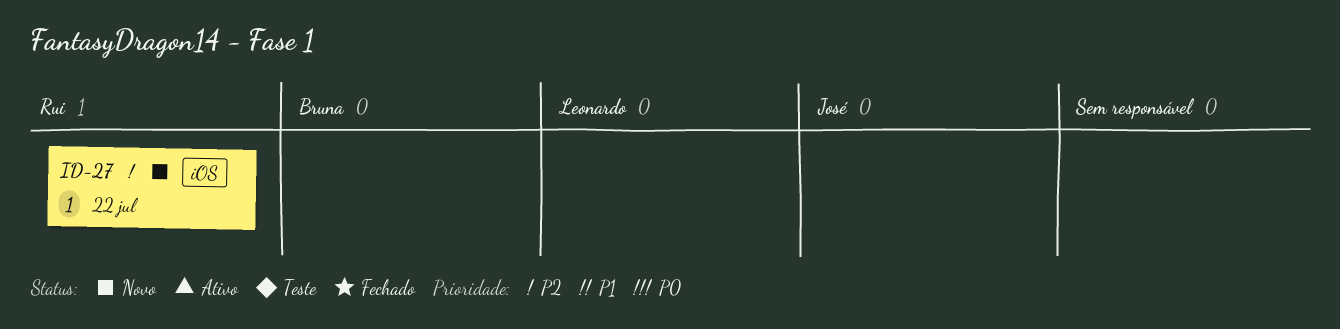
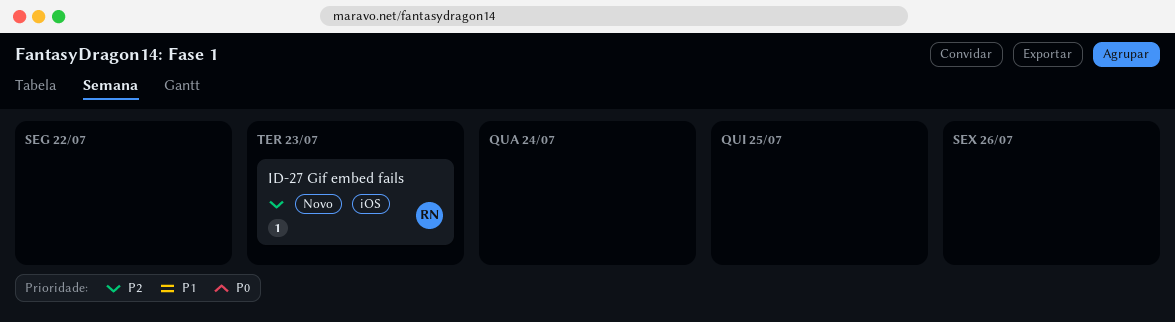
ID-27, due: Jul 22 -> Jul 23

